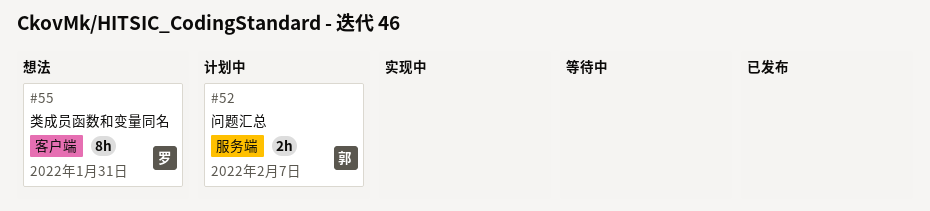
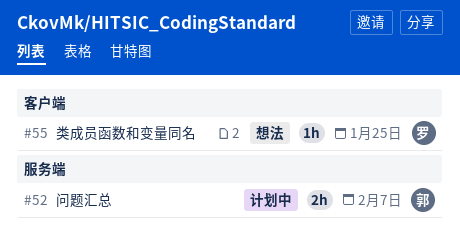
#55, estimate: 8h -> 1h
#55, due: Jan 31 -> Jan 25

